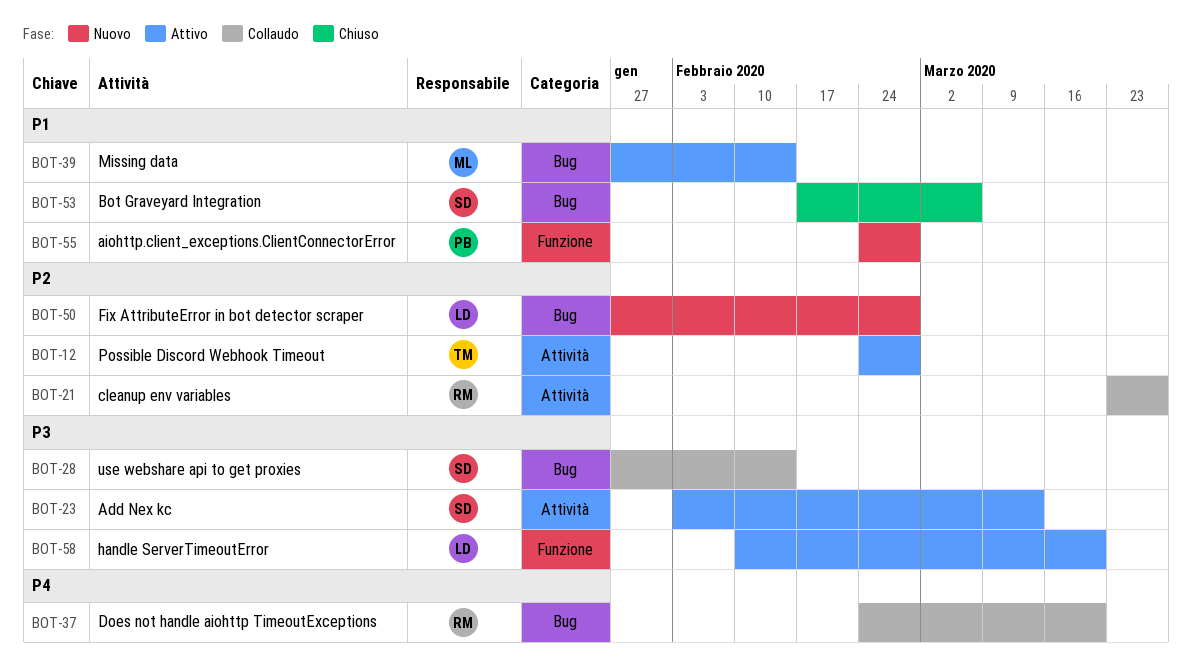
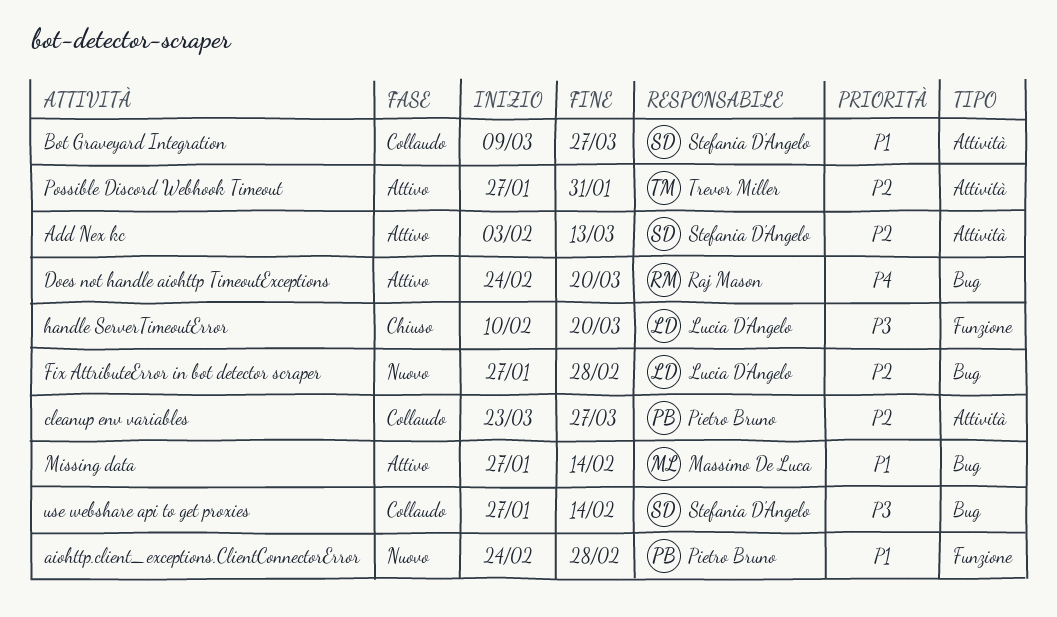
Add Nex kc, priority: P3 -> P2
Bot Graveyard Integration, status: Chiuso -> Collaudo
Bot Graveyard Integration, label: Bug -> Attività
Bot Graveyard Integration, start: Feb 17 -> Mar 9
Bot Graveyard Integration, due: Mar 6 -> Mar 27
cleanup env variables, owner: Raj Mason -> Pietro Bruno
Does not handle aiohttp TimeoutExceptions, status: Collaudo -> Attivo
handle ServerTimeoutError, status: Attivo -> Chiuso
Possible Discord Webhook Timeout, start: Feb 24 -> Jan 27
Possible Discord Webhook Timeout, due: Feb 28 -> Jan 31

